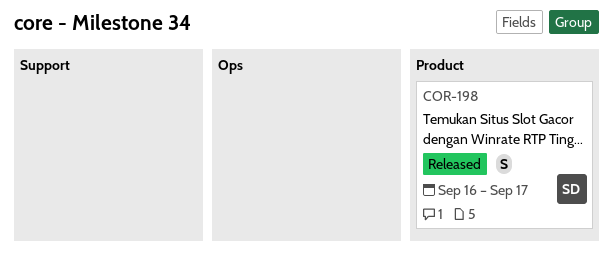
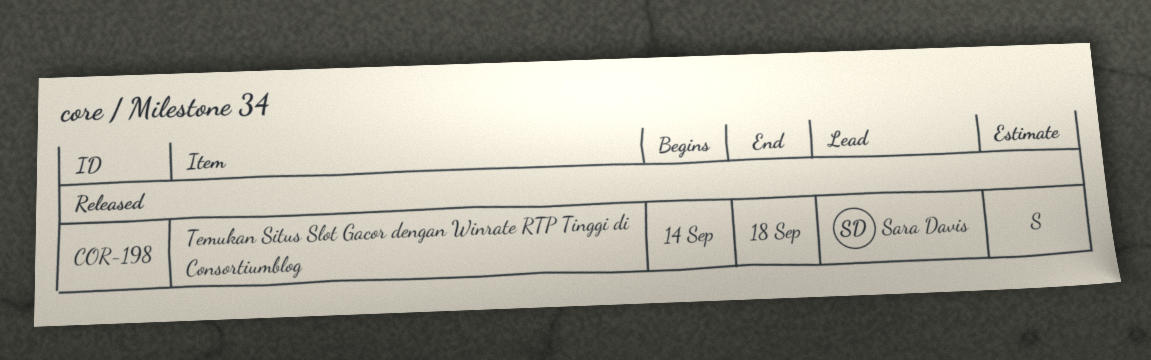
COR-198, start: Sep 16 -> Sep 14
COR-198, due: Sep 17 -> Sep 18

